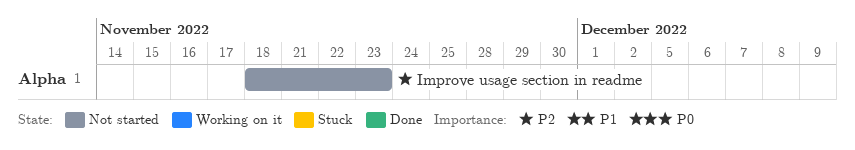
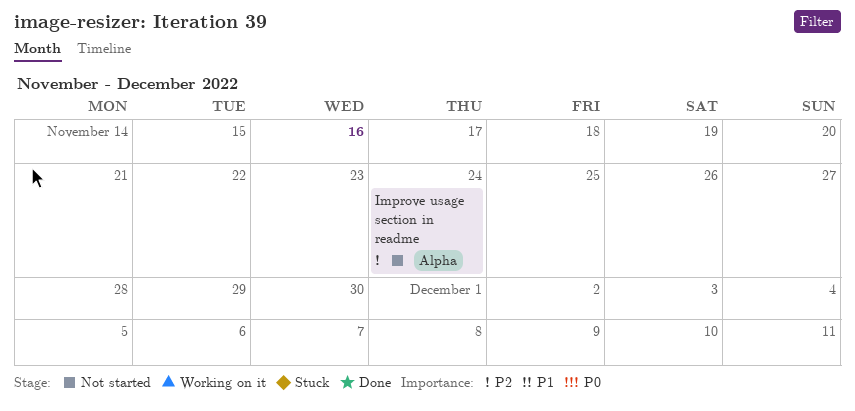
Improve usage section in readme, due: Nov 23 -> Nov 24

